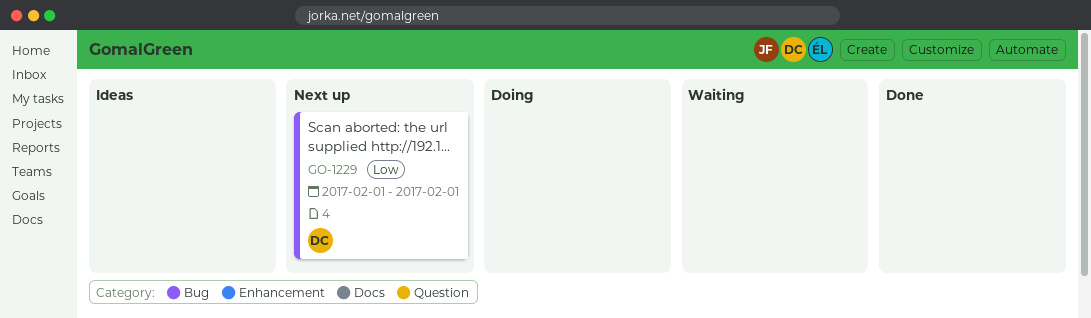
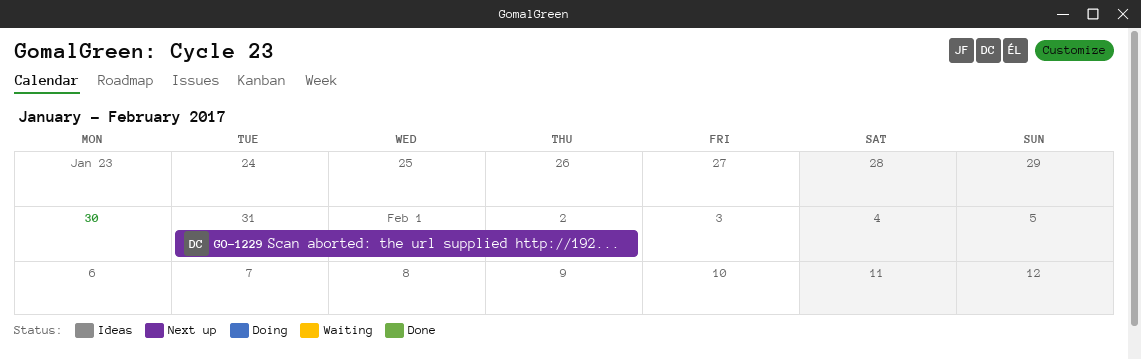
GO-1229, start: Feb 1 -> Jan 31
GO-1229, due: Feb 1 -> Feb 2

